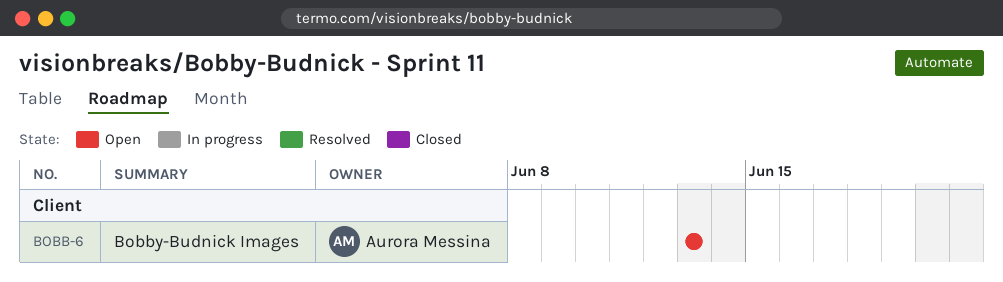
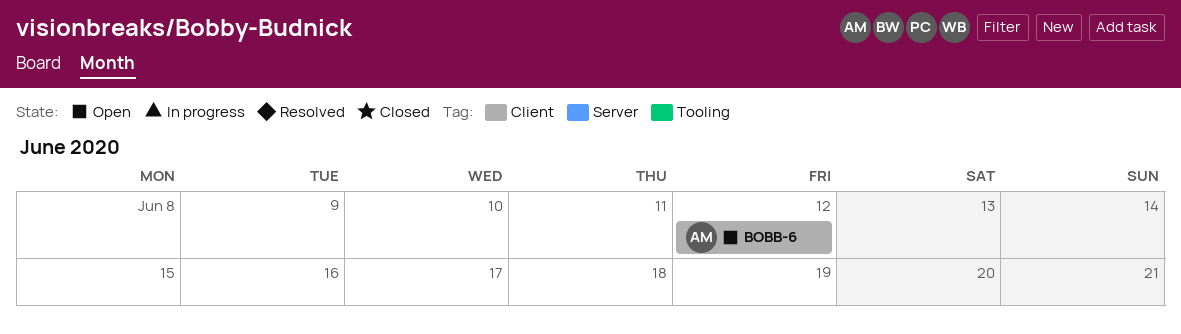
BOBB-6, start: Jun 13 -> Jun 12
BOBB-6, due: Jun 13 -> Jun 12

